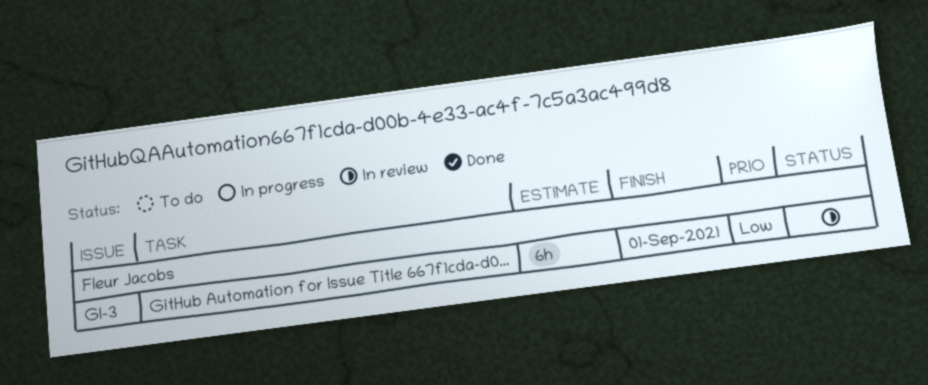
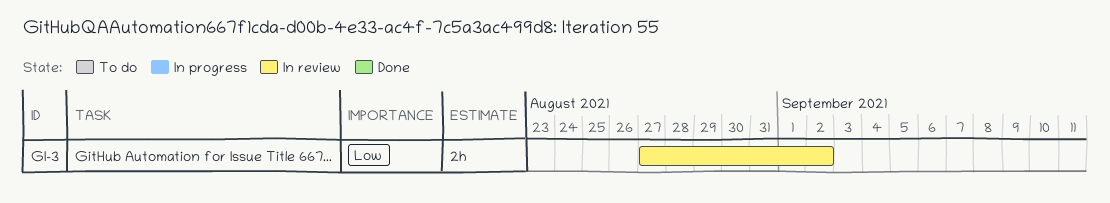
GI-3, estimate: 6h -> 2h
GI-3, due: Sep 1 -> Sep 2

